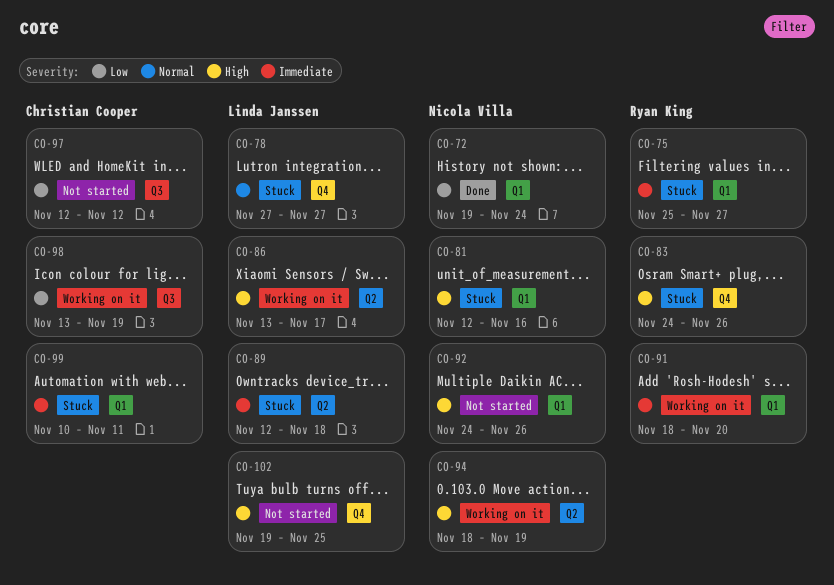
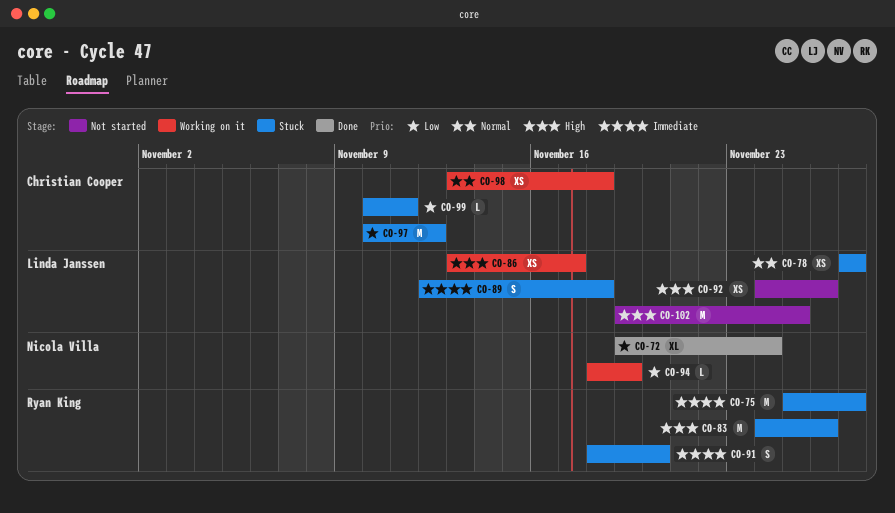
CO-81: present -> none
CO-91, status: Working on it -> Stuck
CO-92, owner: Nicola Villa -> Linda Janssen
CO-94, priority: High -> Low
CO-97, status: Not started -> Stuck
CO-97, start: Nov 12 -> Nov 10
CO-98, priority: Low -> Normal
CO-98, due: Nov 19 -> Nov 18
CO-99, priority: Immediate -> Low

